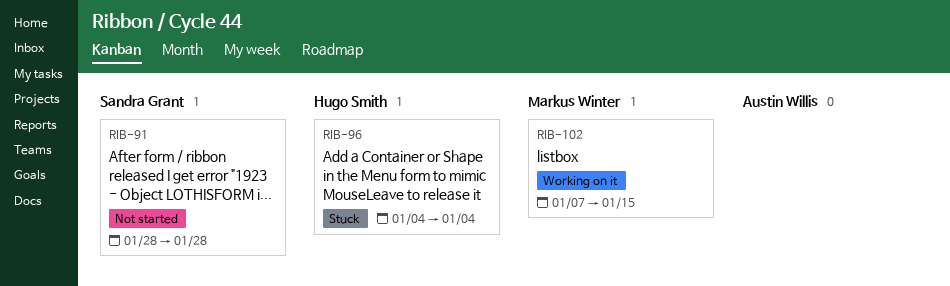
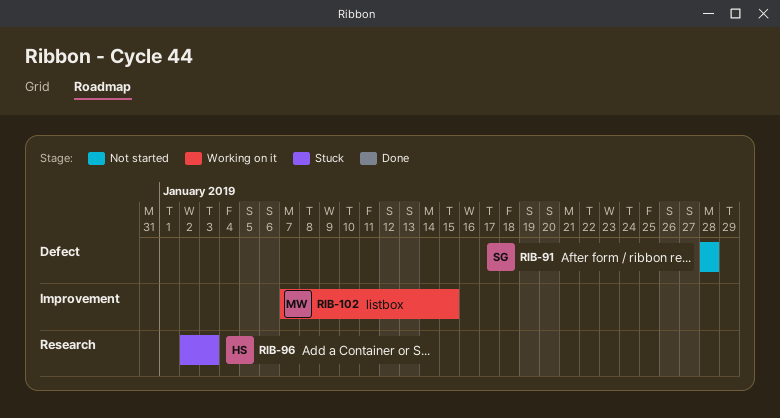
RIB-96, start: Jan 4 -> Jan 2
RIB-96, due: Jan 4 -> Jan 3

